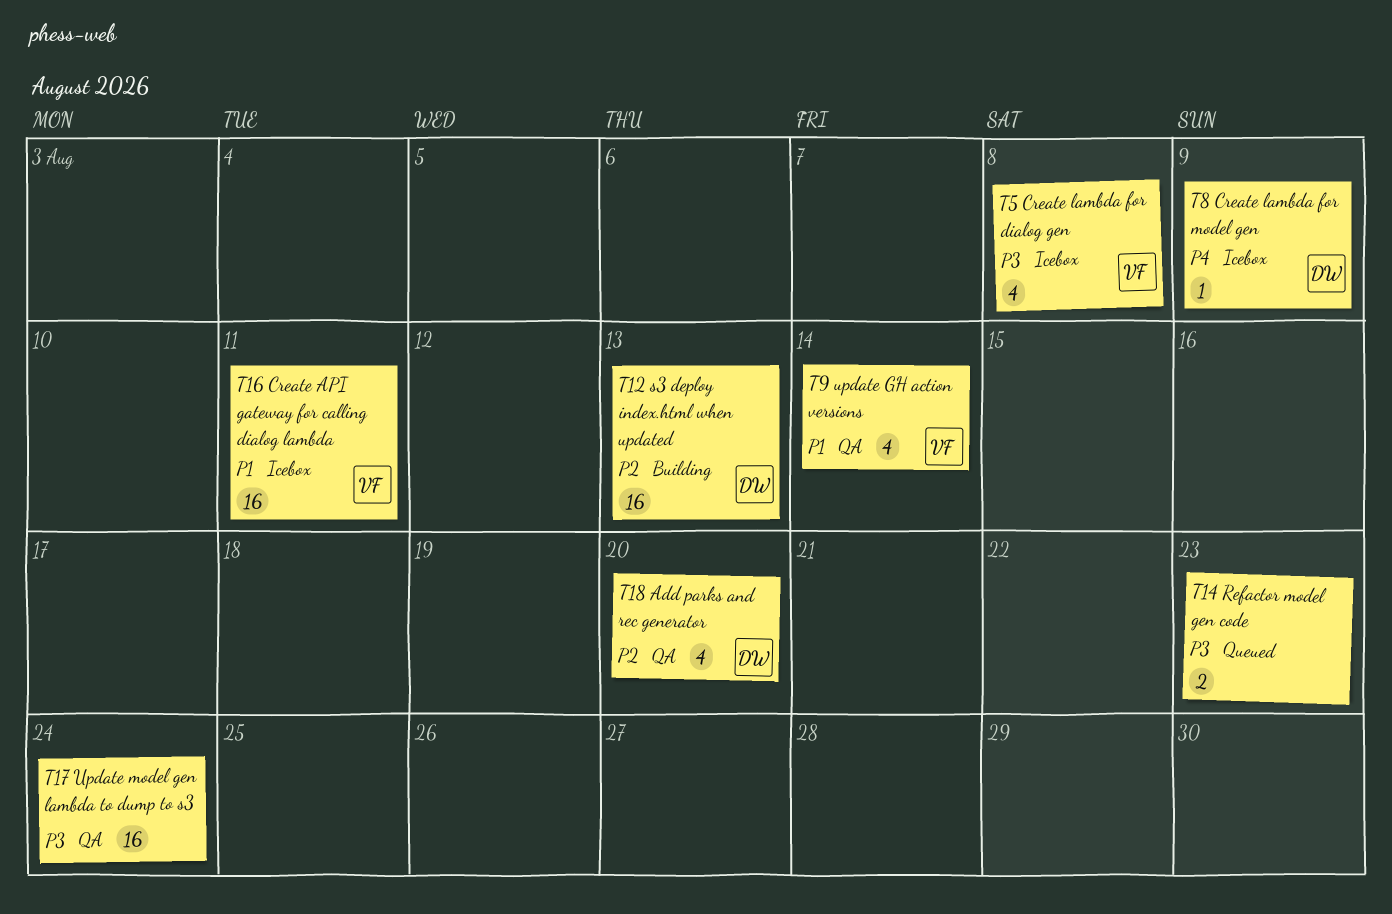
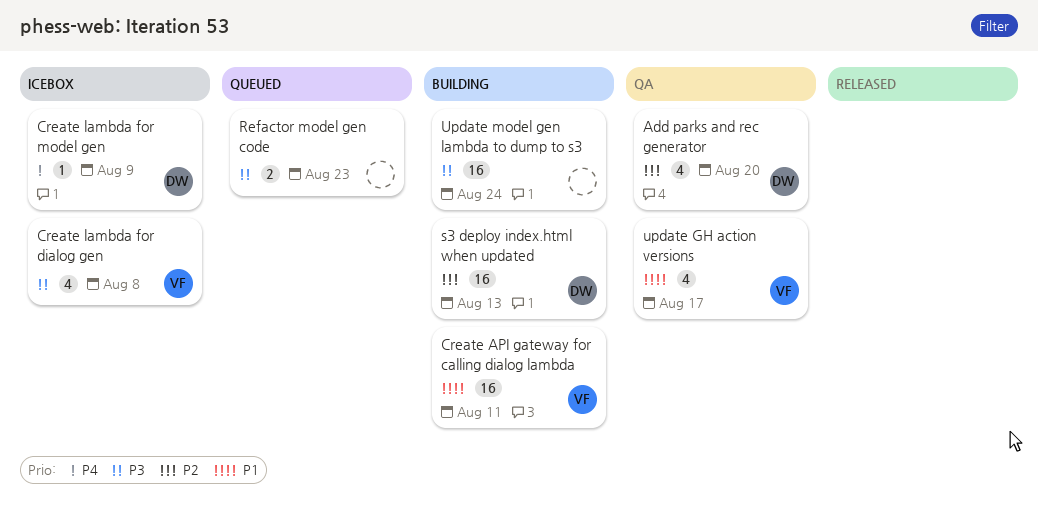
Create API gateway for calling dialog lambda, status: Icebox -> Building
update GH action versions, due: Aug 14 -> Aug 17
Update model gen lambda to dump to s3, status: QA -> Building

